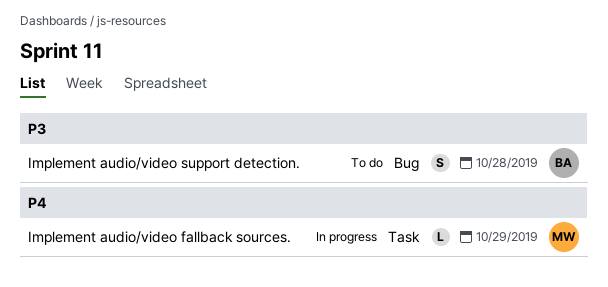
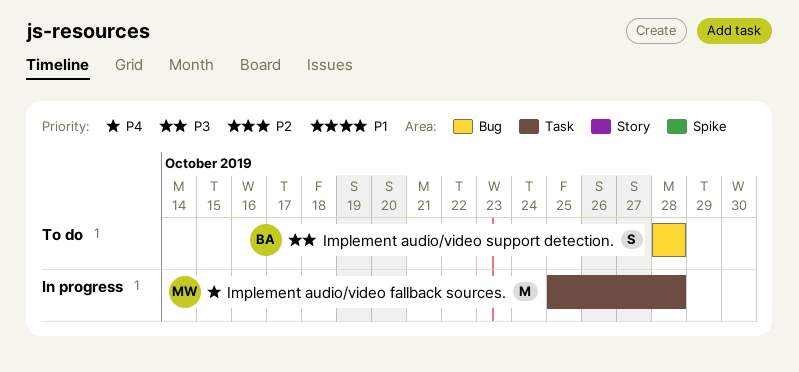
Implement audio/video fallback sources., estimate: L -> M
Implement audio/video fallback sources., due: Oct 29 -> Oct 28

